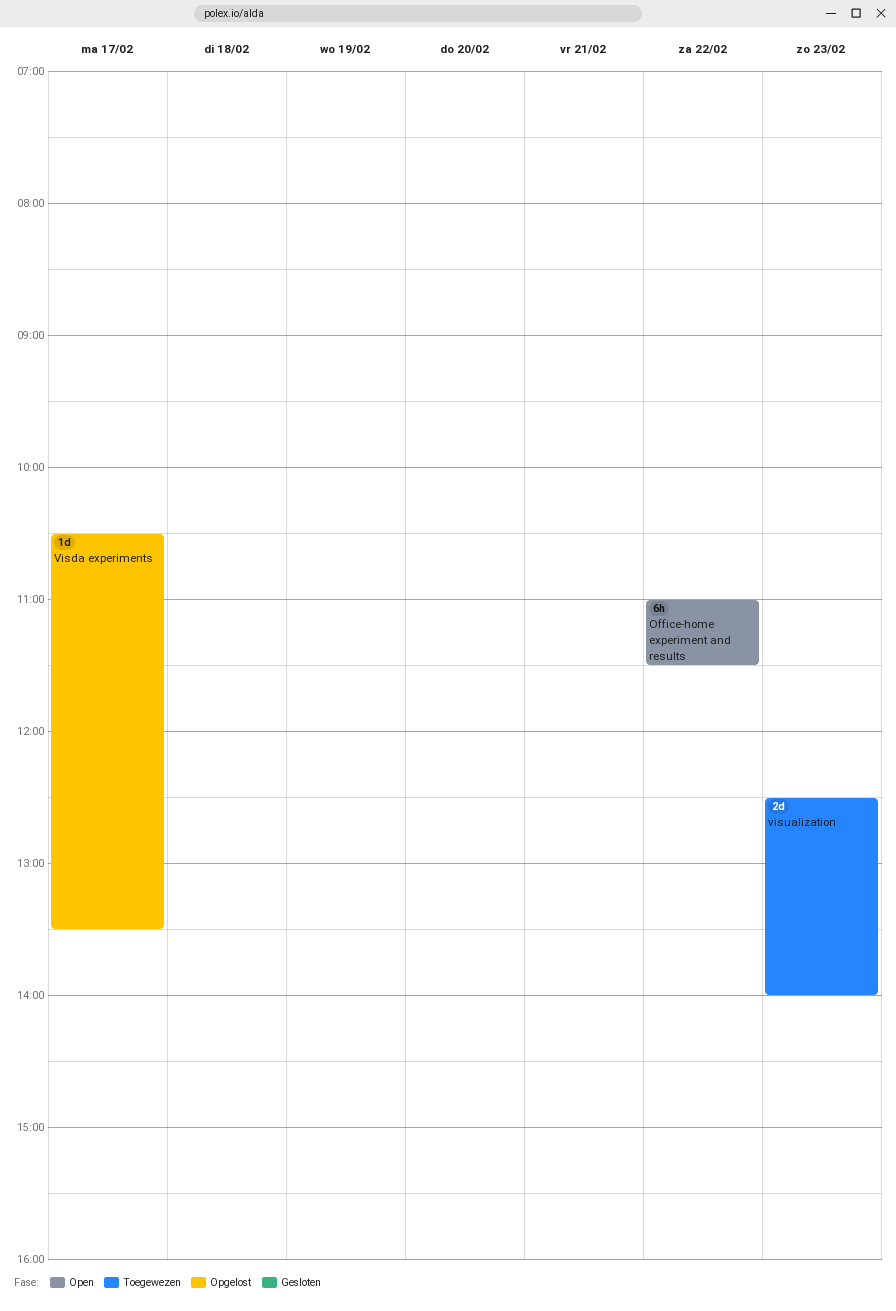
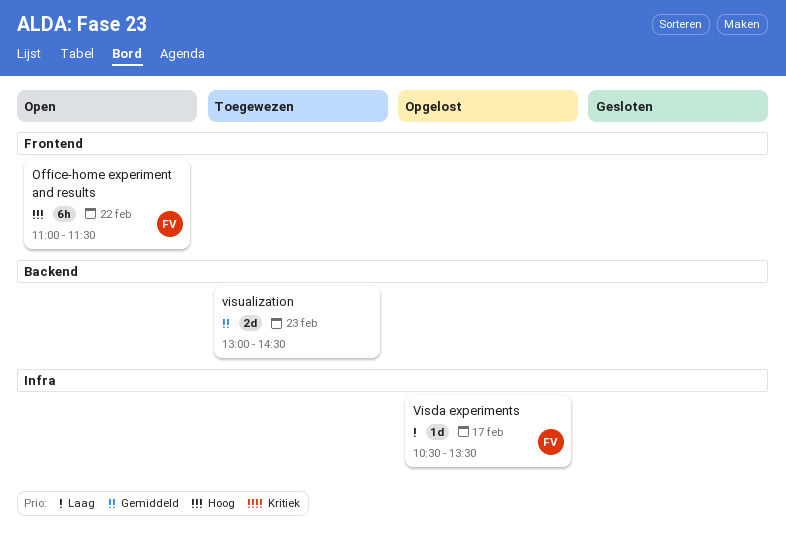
visualization, begins: 12:30 -> 13:00
visualization, ends: 14:00 -> 14:30

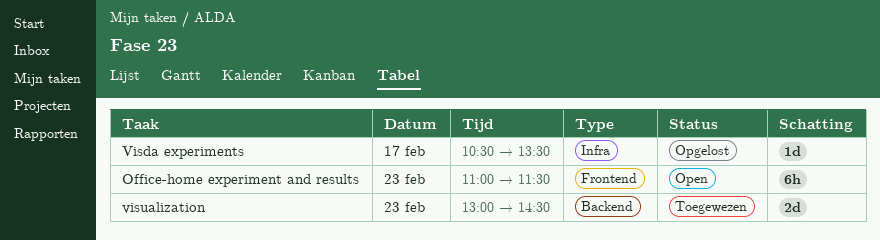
Office-home experiment and results, day: Feb 22 -> Feb 23

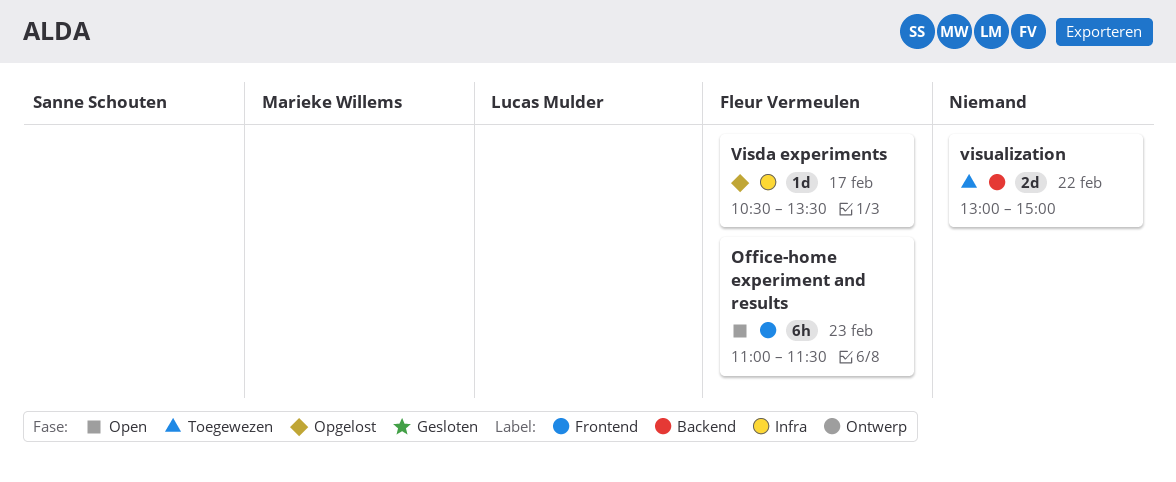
visualization, day: Feb 23 -> Feb 22
visualization, ends: 14:30 -> 15:00

